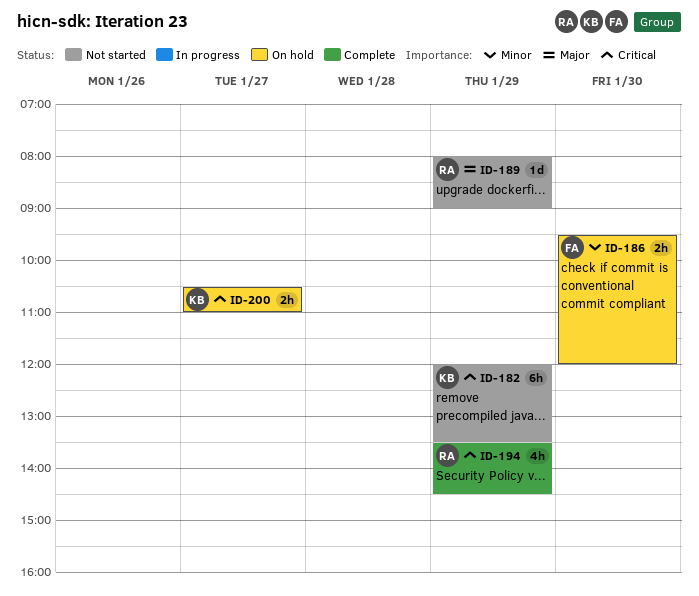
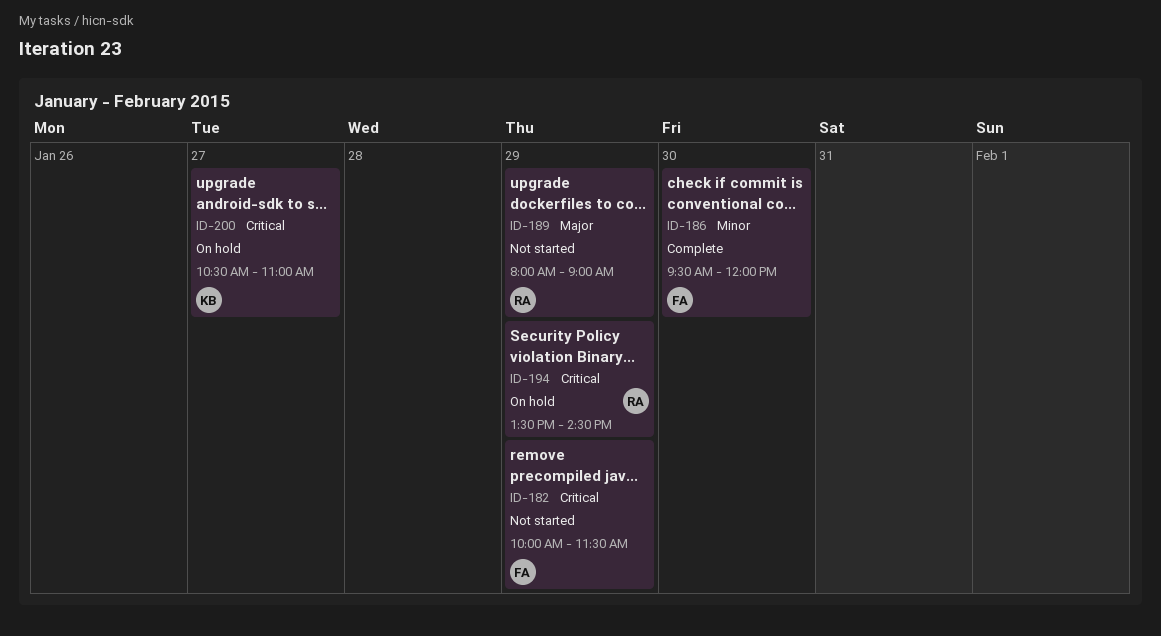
ID-182, owner: KB -> FA
ID-182, begins: 12:00 -> 10:00
ID-182, ends: 13:30 -> 11:30
ID-186, status: On hold -> Complete
ID-194, status: Complete -> On hold

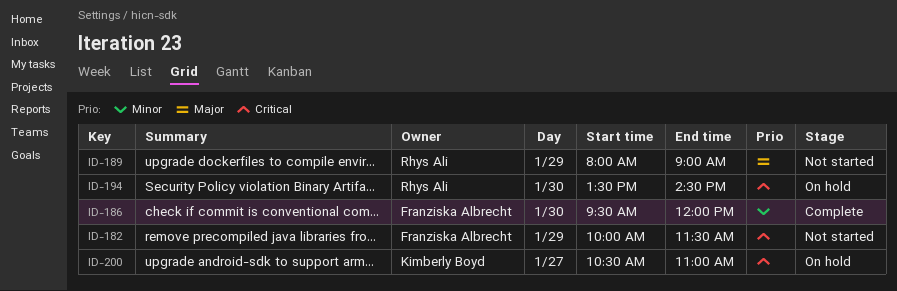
ID-194, day: Jan 29 -> Jan 30

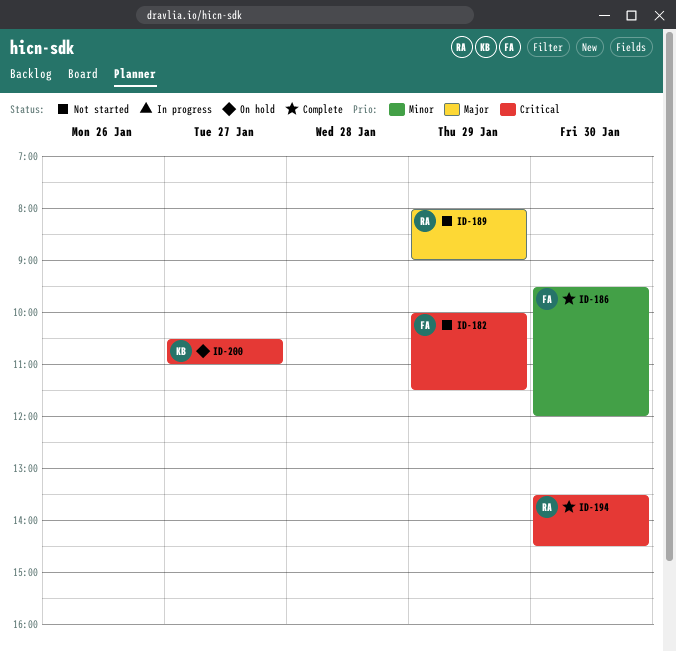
ID-194, status: On hold -> Complete

